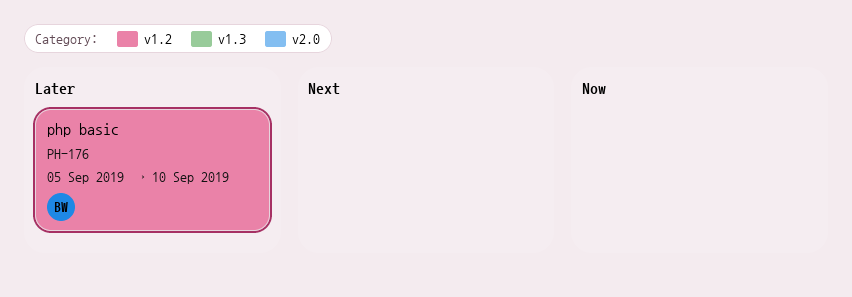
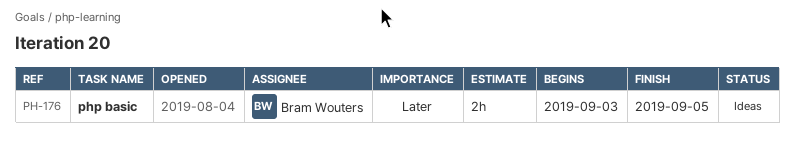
PH-176, start: Sep 5 -> Sep 3
PH-176, due: Sep 10 -> Sep 5

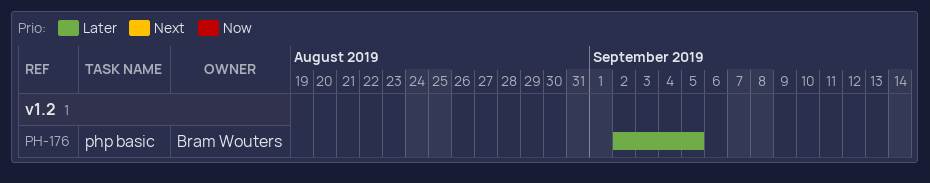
PH-176, start: Sep 3 -> Sep 2

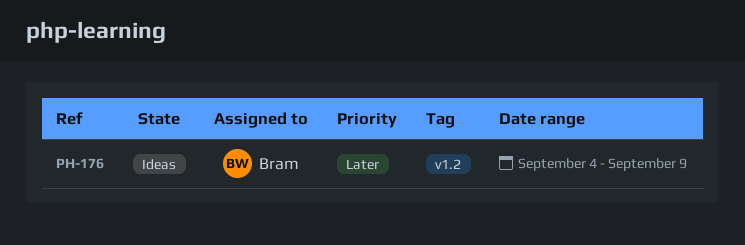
PH-176, start: Sep 2 -> Sep 4
PH-176, due: Sep 5 -> Sep 9

